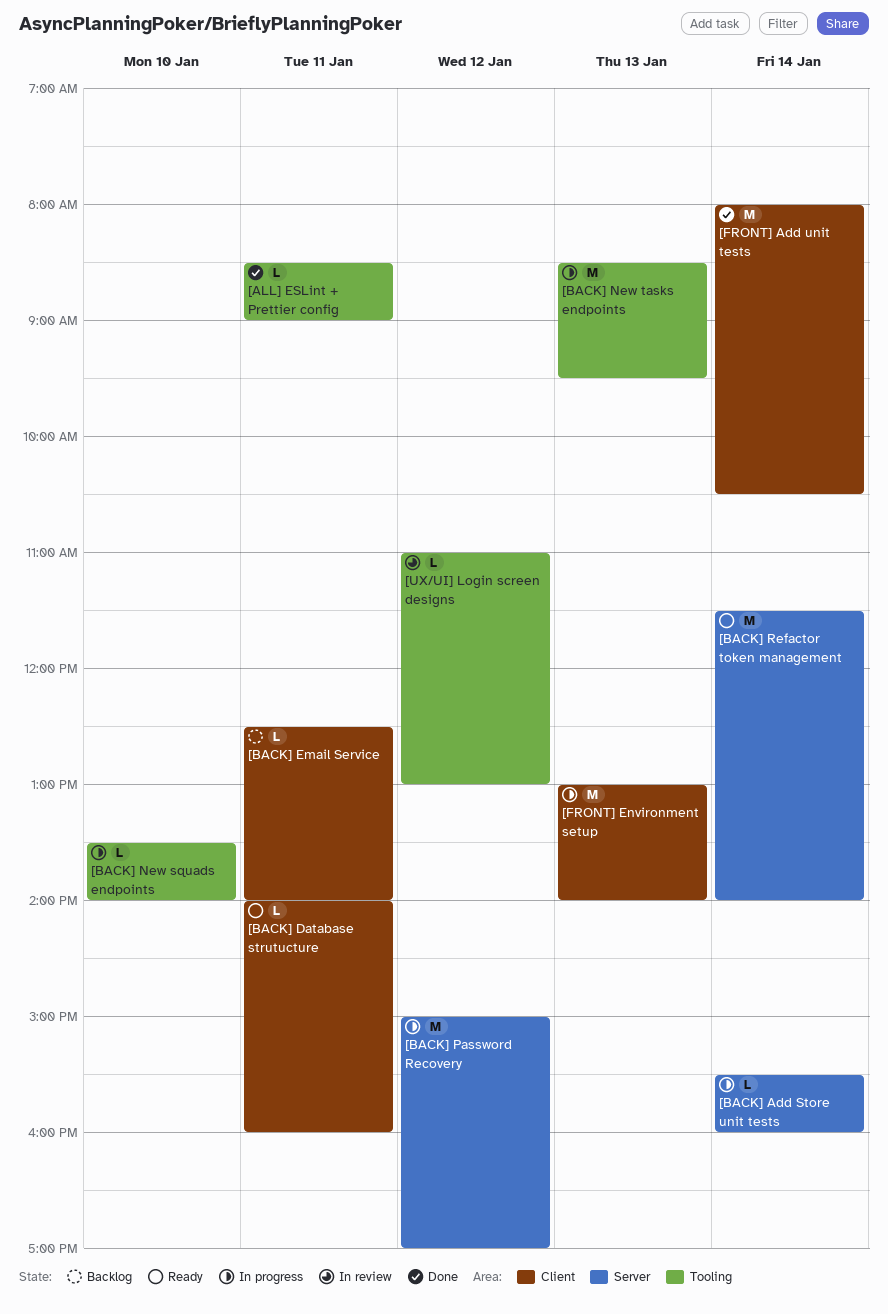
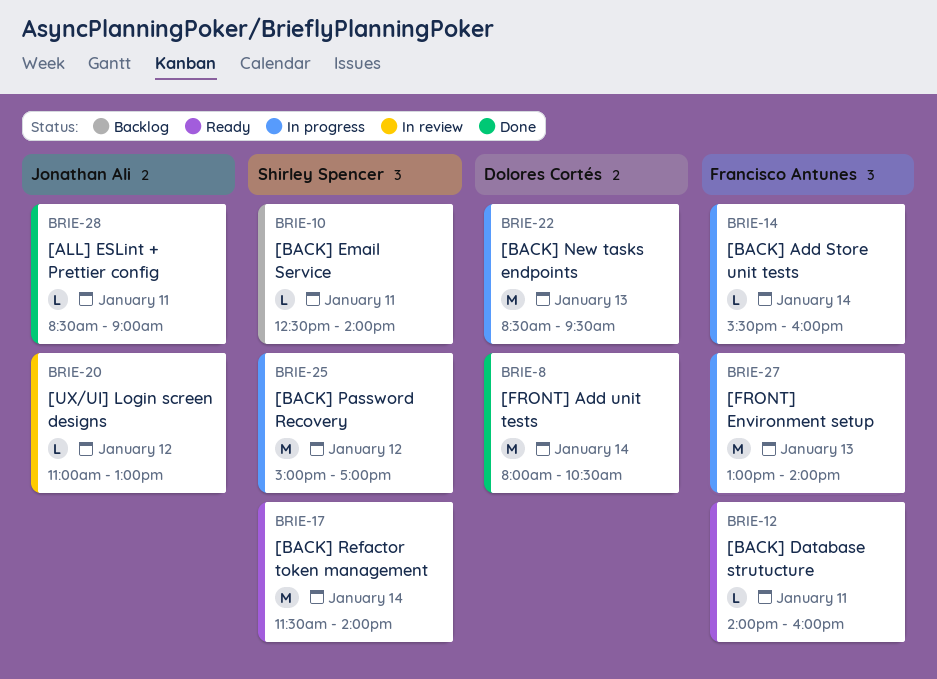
[BACK] New squads endpoints: present -> none

